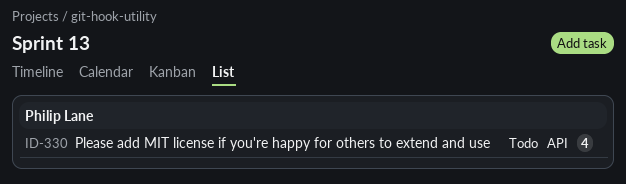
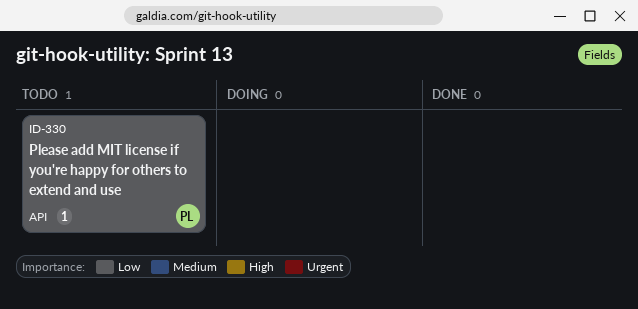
ID-330, estimate: 4 -> 1

